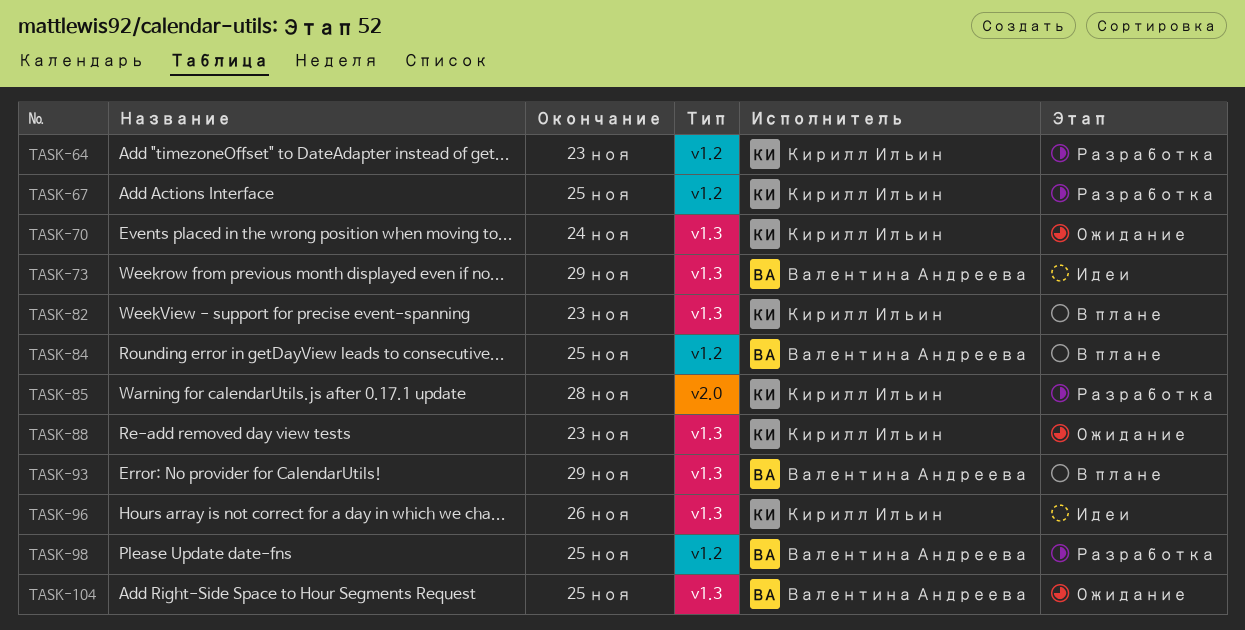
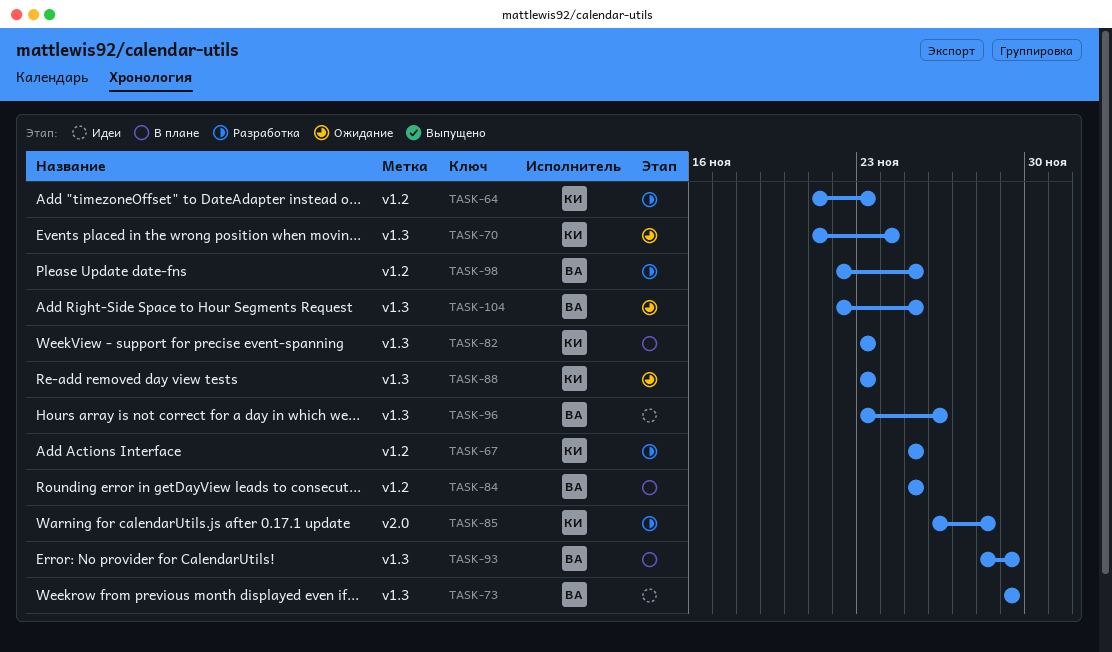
TASK-96, owner: Кирилл Ильин -> Валентина Андреева

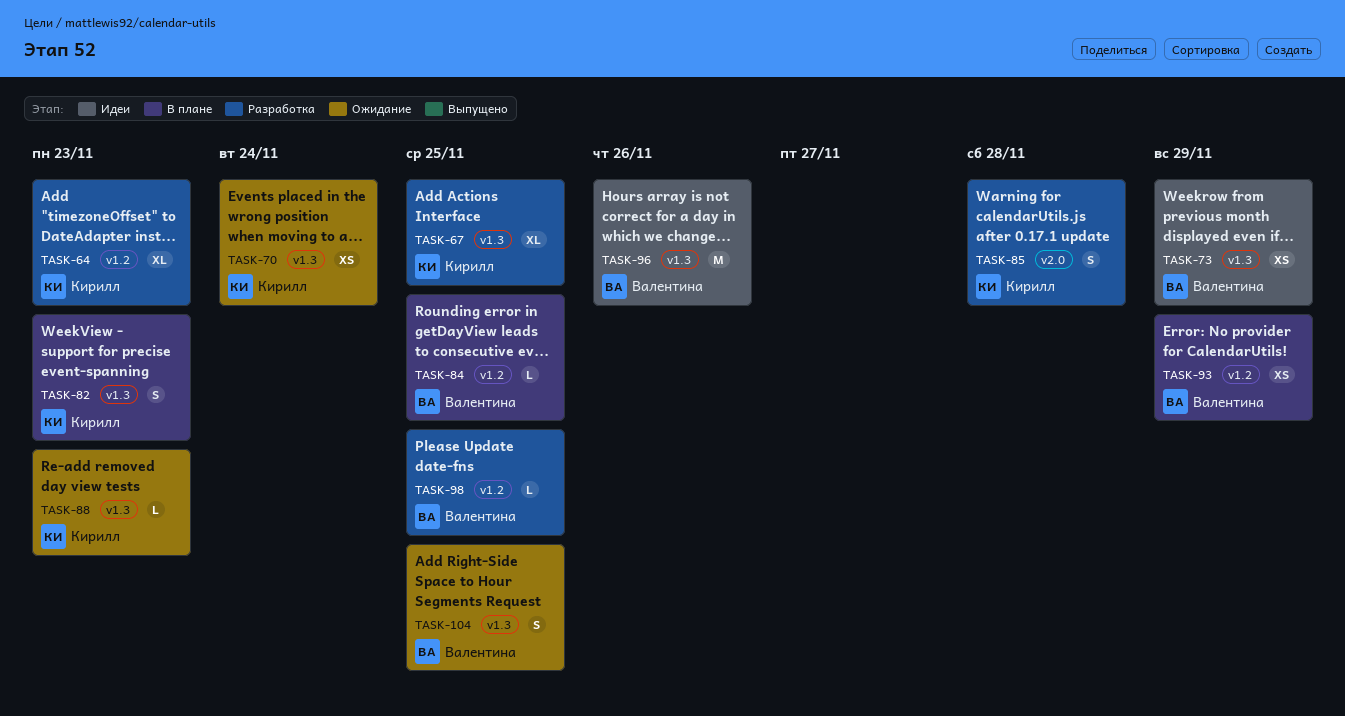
TASK-67, label: v1.2 -> v1.3
TASK-93, label: v1.3 -> v1.2

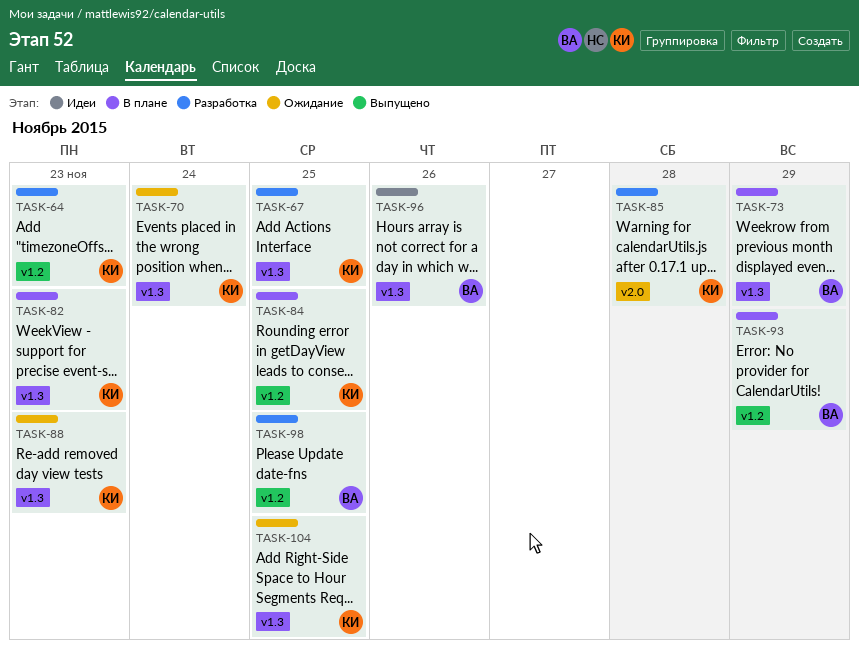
TASK-73, status: Идеи -> В плане
TASK-84, owner: Валентина -> Кирилл
TASK-104, owner: Валентина -> Кирилл

